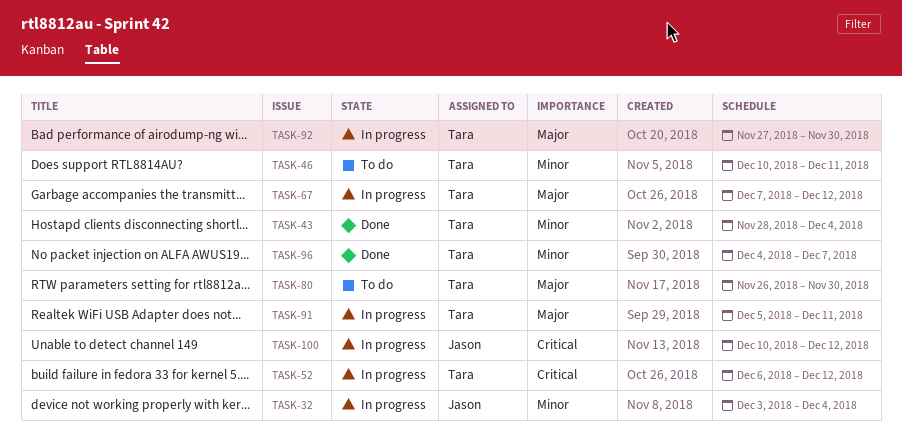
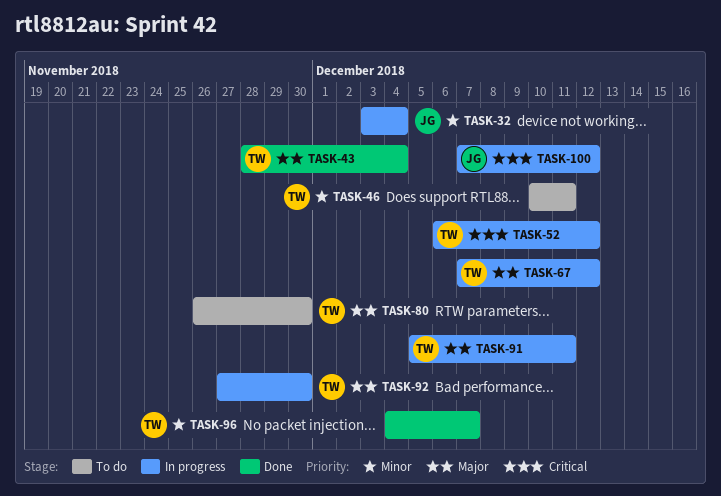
TASK-43, priority: Minor -> Major
TASK-100, start: Dec 10 -> Dec 7

